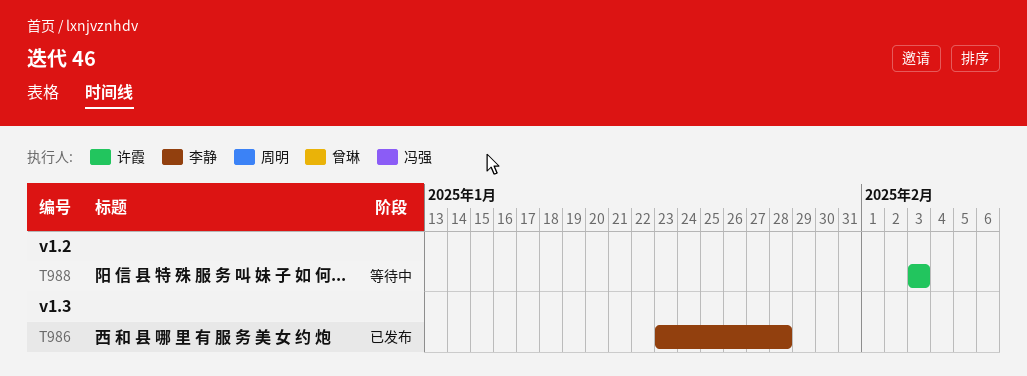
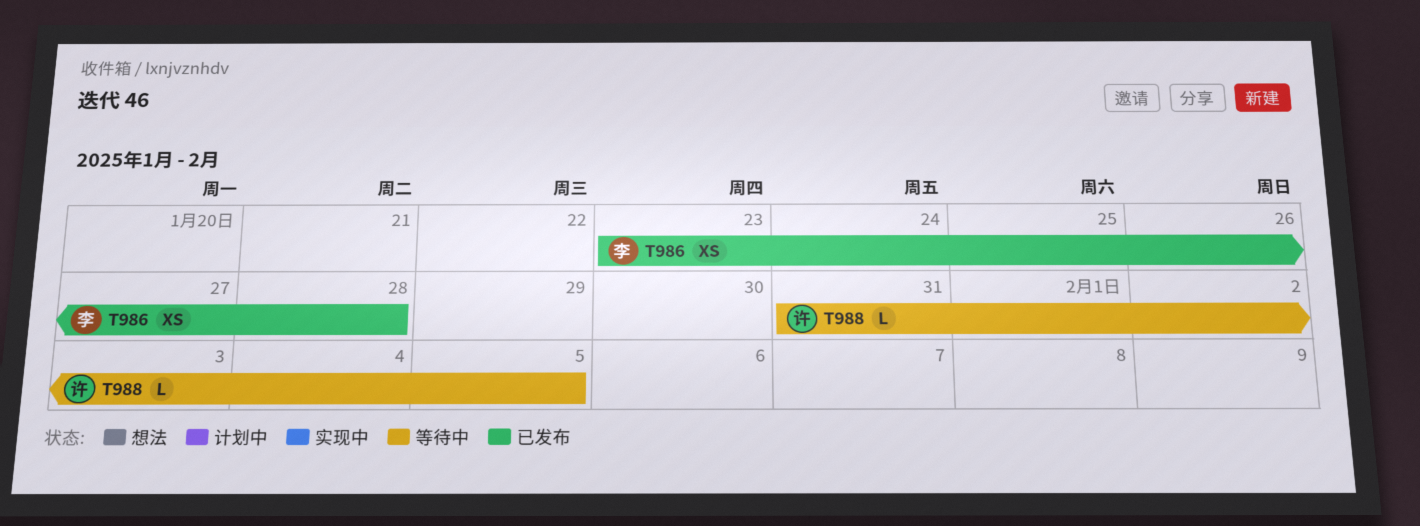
T988, start: Feb 3 -> Jan 31
T988, due: Feb 3 -> Feb 5

